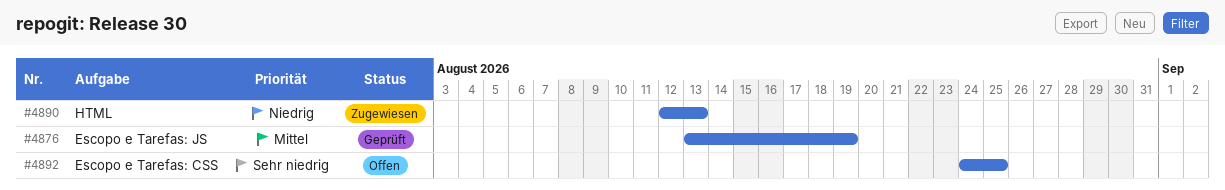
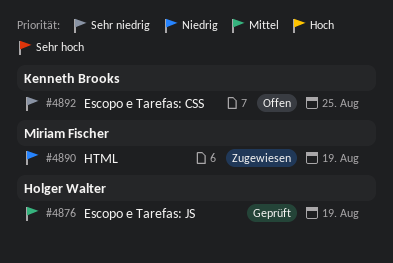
#4890, due: Aug 13 -> Aug 19

